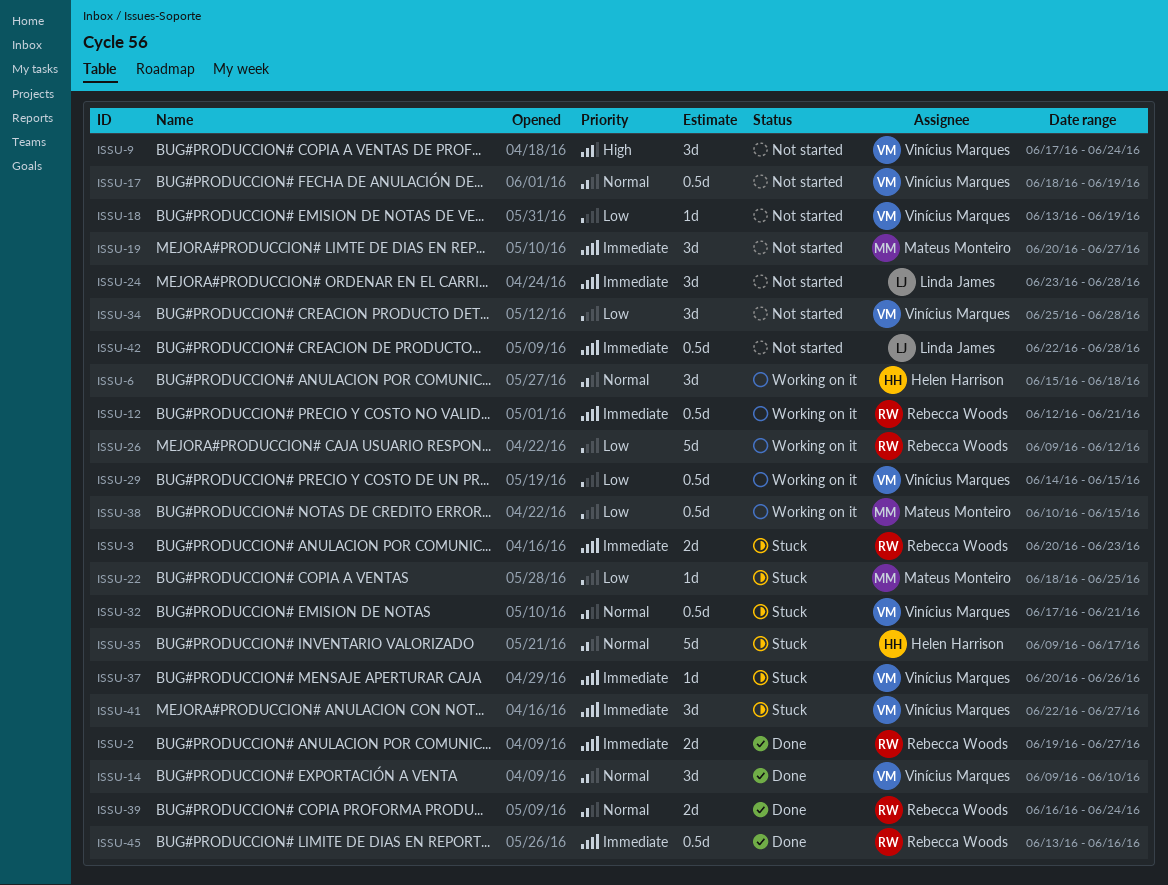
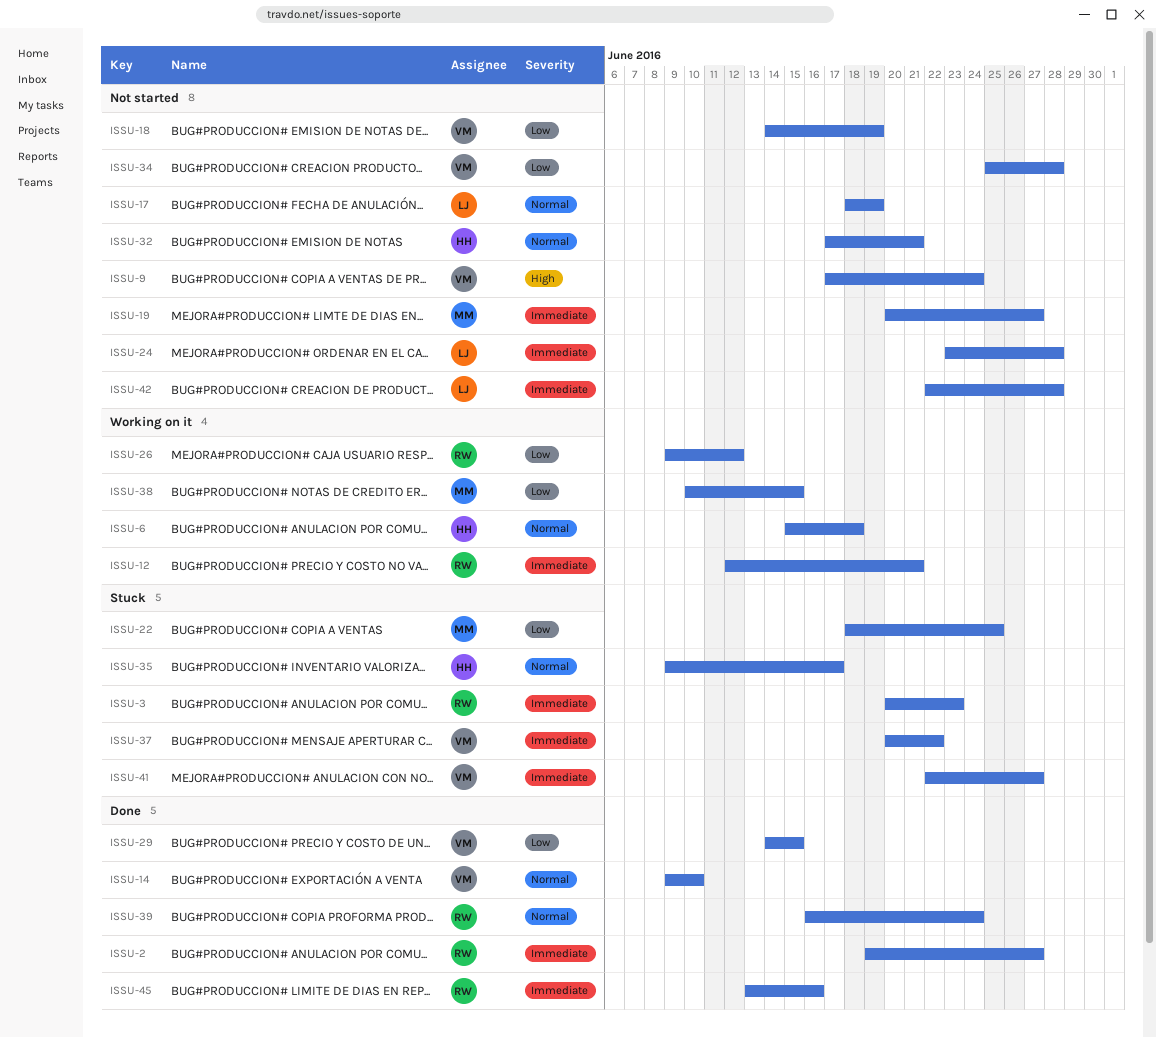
ISSU-17, owner: Vinícius Marques -> Linda James
ISSU-18, start: Jun 13 -> Jun 14
ISSU-29, status: Working on it -> Done
ISSU-32, status: Stuck -> Not started
ISSU-32, owner: Vinícius Marques -> Helen Harrison
ISSU-37, due: Jun 26 -> Jun 22

